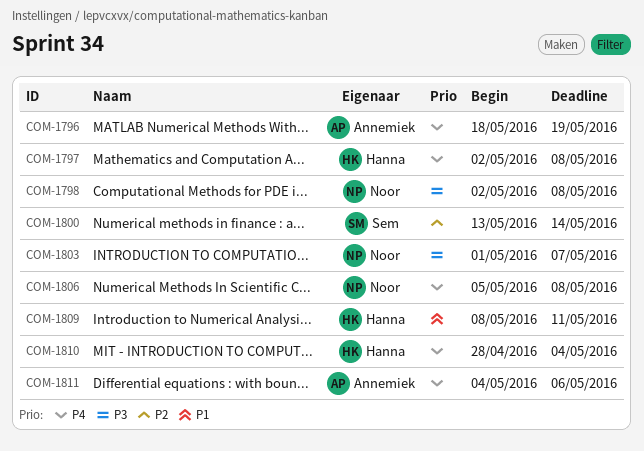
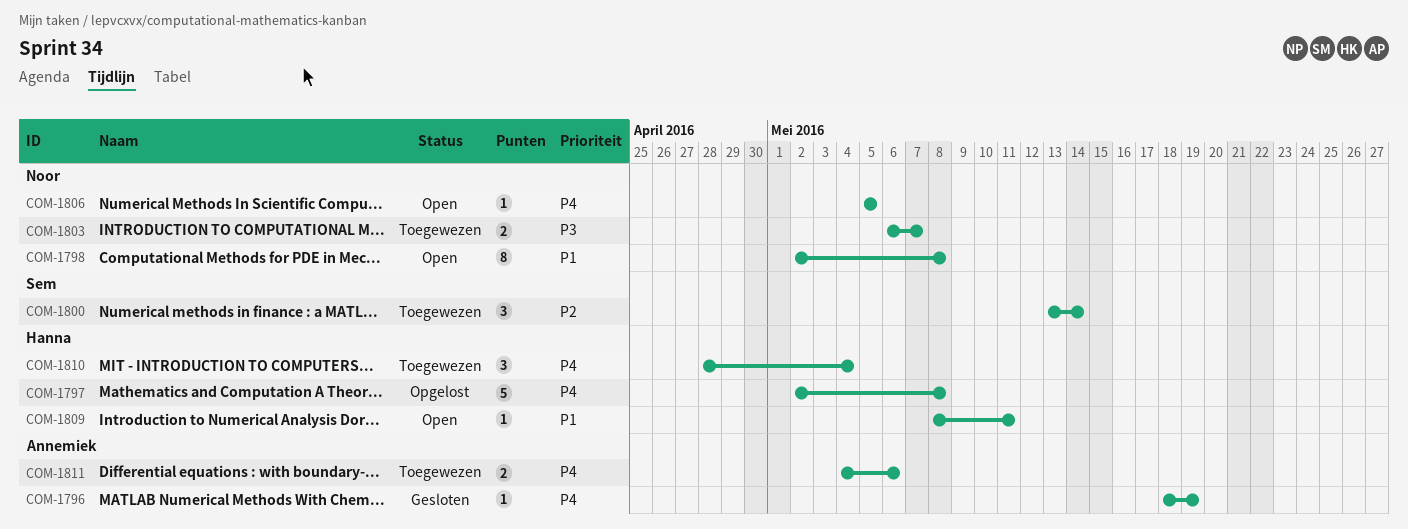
COM-1798, priority: P3 -> P1
COM-1803, start: May 1 -> May 6
COM-1806, due: May 8 -> May 5

